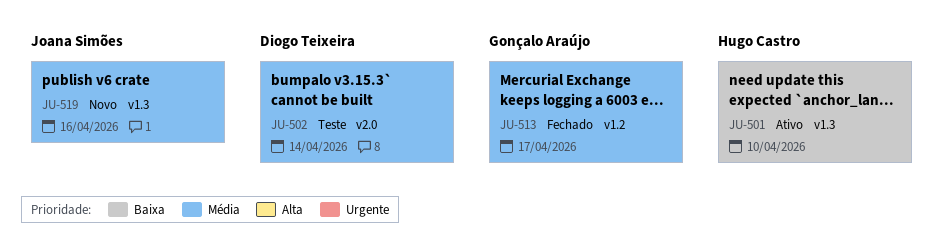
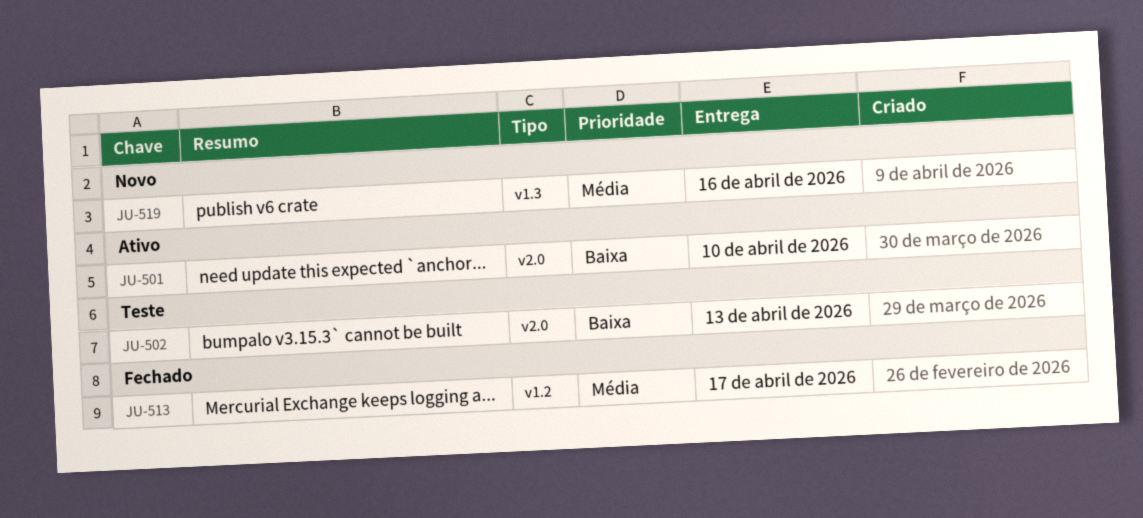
JU-501, label: v1.3 -> v2.0
JU-502, priority: Média -> Baixa
JU-502, due: Apr 14 -> Apr 13

